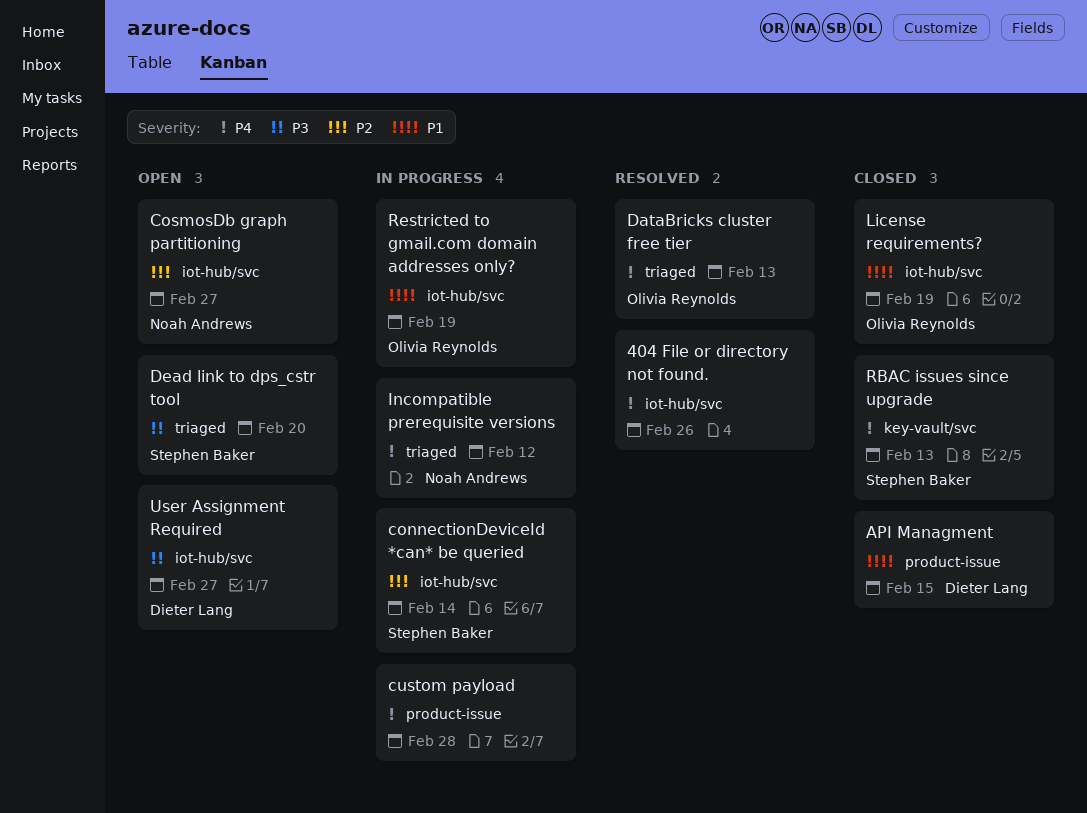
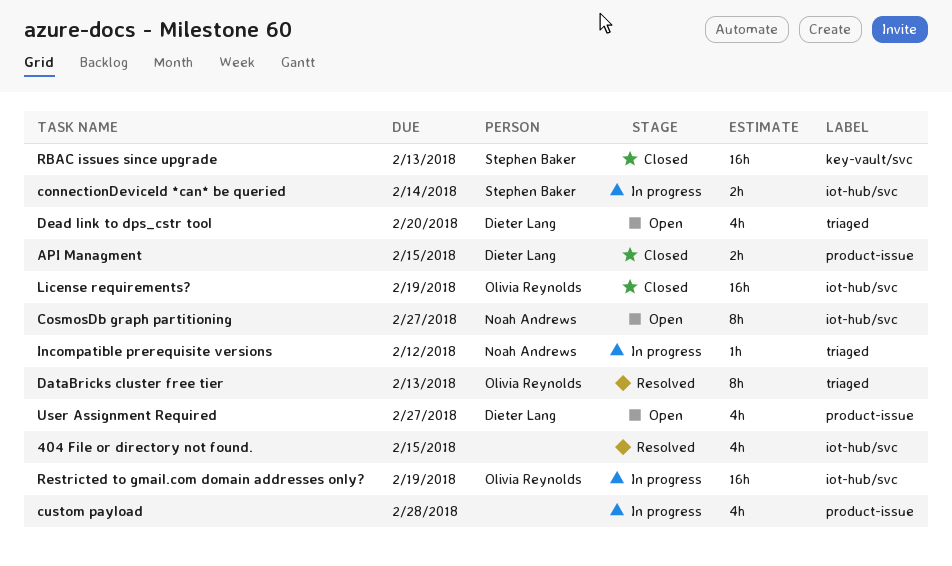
404 File or directory not found., due: Feb 26 -> Feb 15
Dead link to dps_cstr tool, owner: Stephen Baker -> Dieter Lang
User Assignment Required, label: iot-hub/svc -> product-issue

